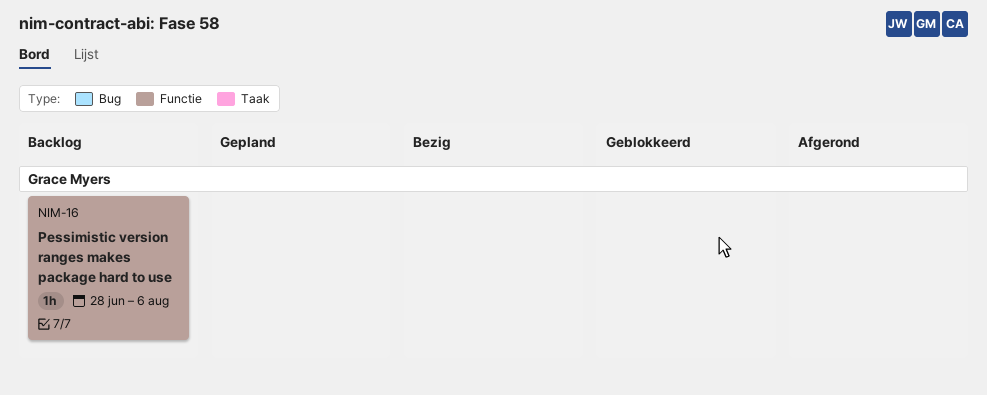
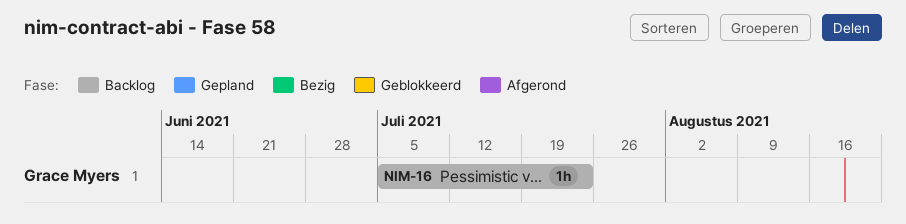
NIM-16, start: Jun 28 -> Jul 5
NIM-16, due: Aug 6 -> Jul 23

